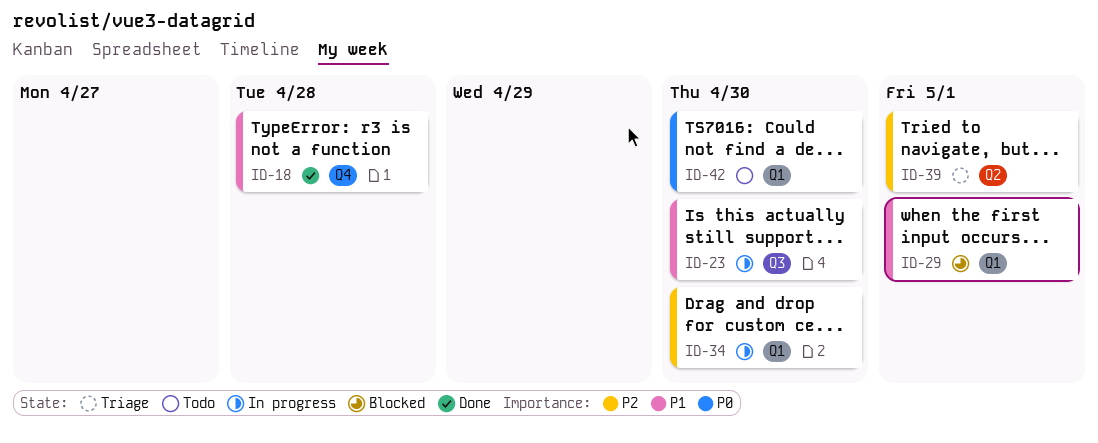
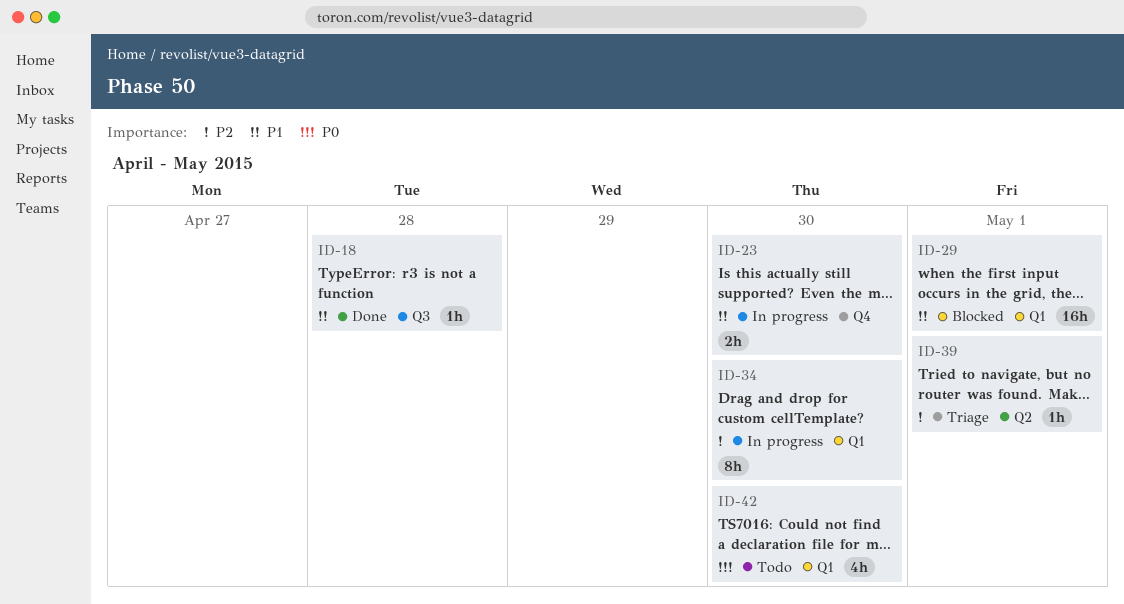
ID-18, label: Q4 -> Q3
ID-23, label: Q3 -> Q4

